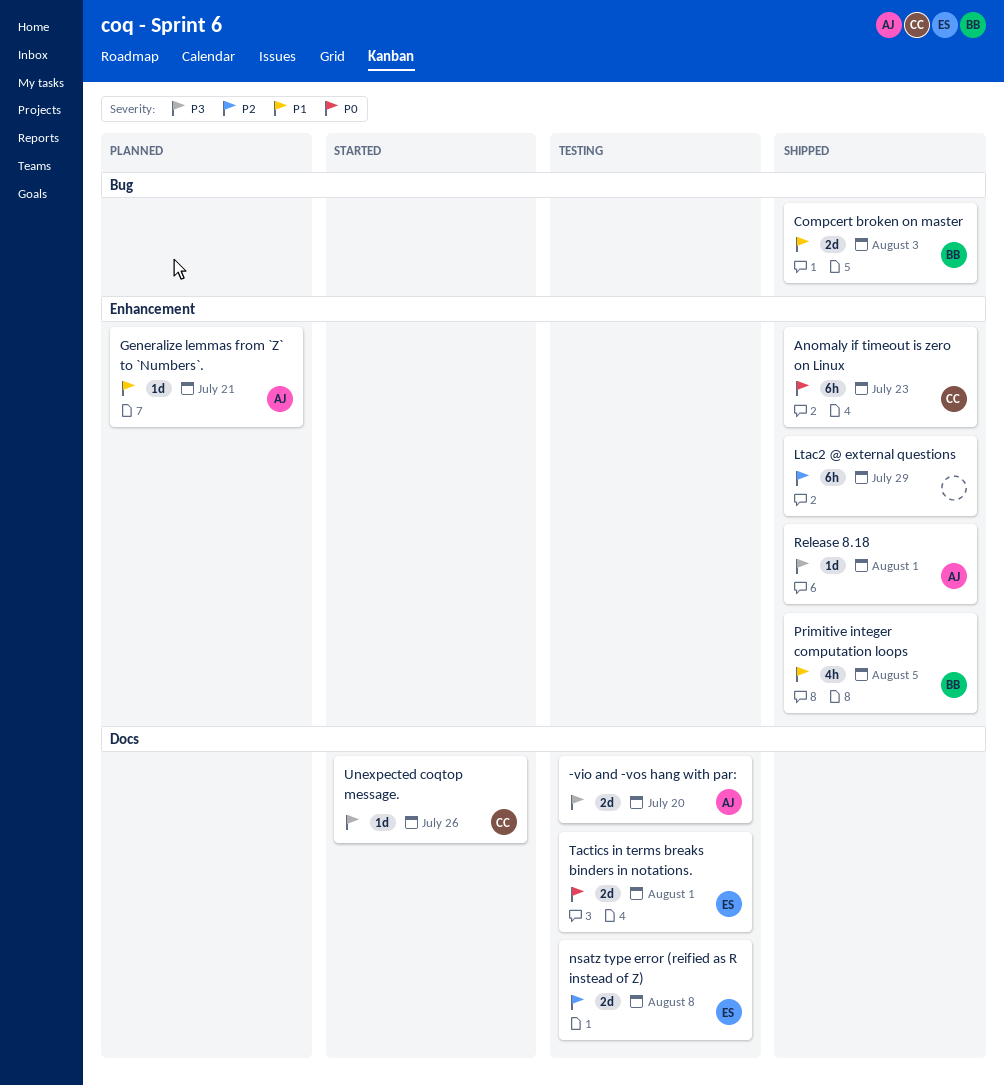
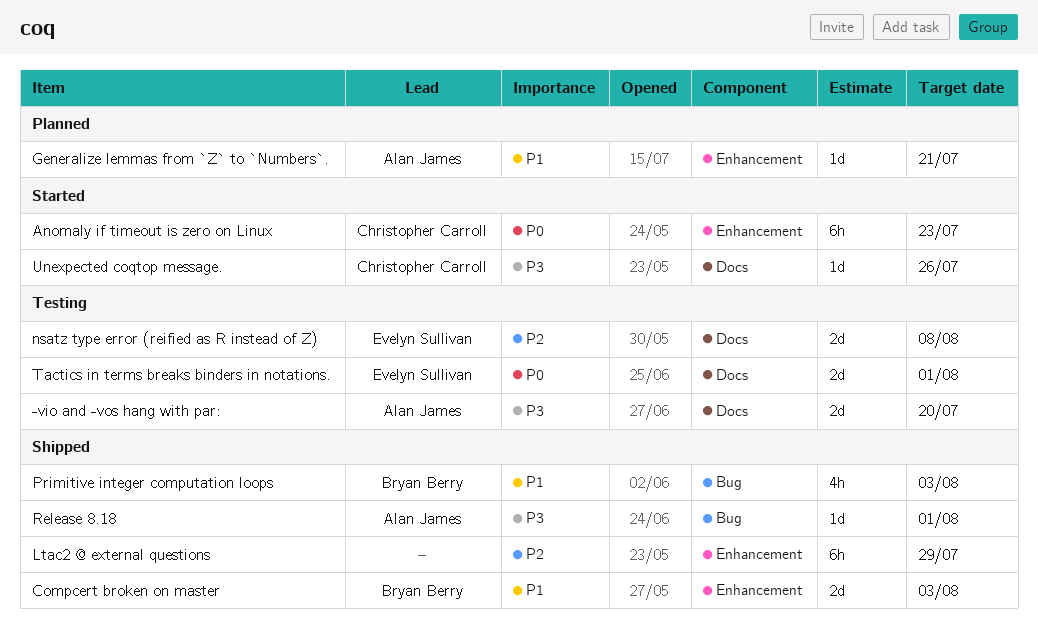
Anomaly if timeout is zero on Linux, status: Shipped -> Started
Compcert broken on master, label: Bug -> Enhancement
Primitive integer computation loops, label: Enhancement -> Bug
Primitive integer computation loops, due: Aug 5 -> Aug 3
Release 8.18, label: Enhancement -> Bug

